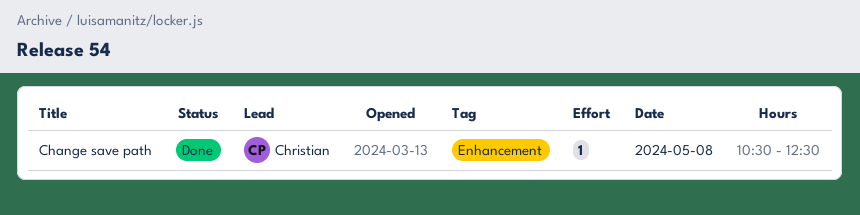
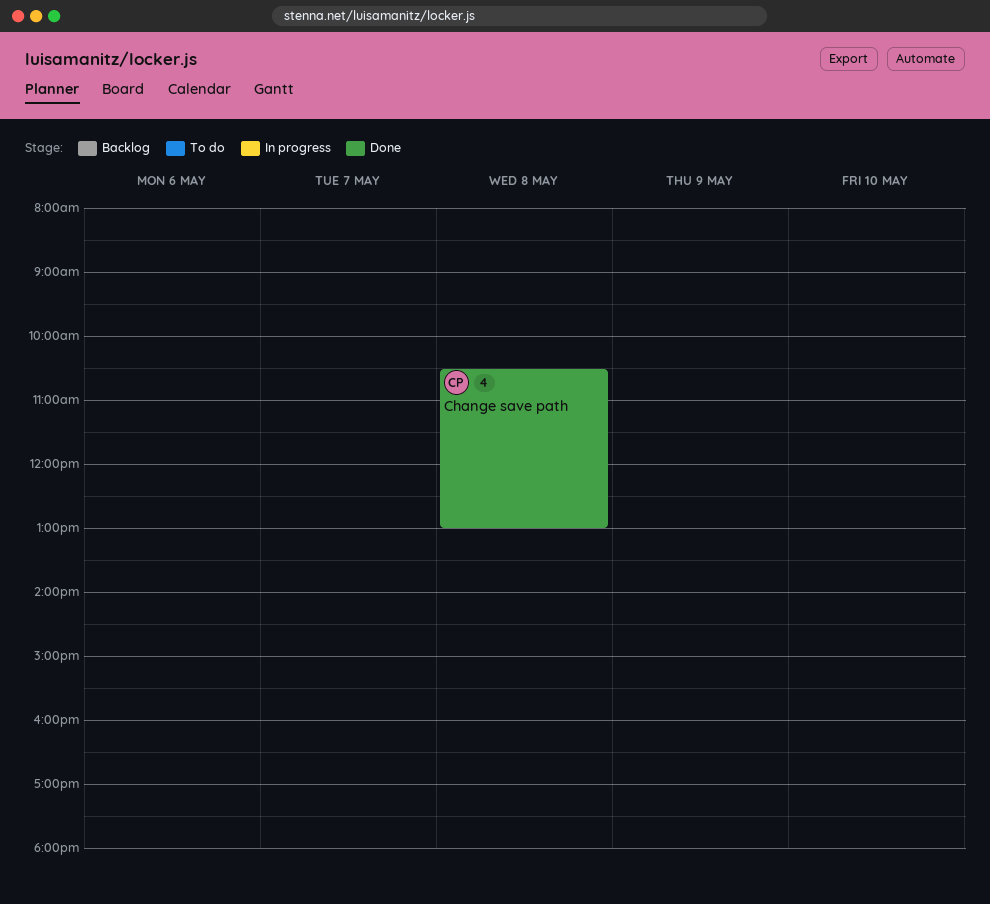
Change save path, estimate: 1 -> 4
Change save path, ends: 12:30 -> 13:00

